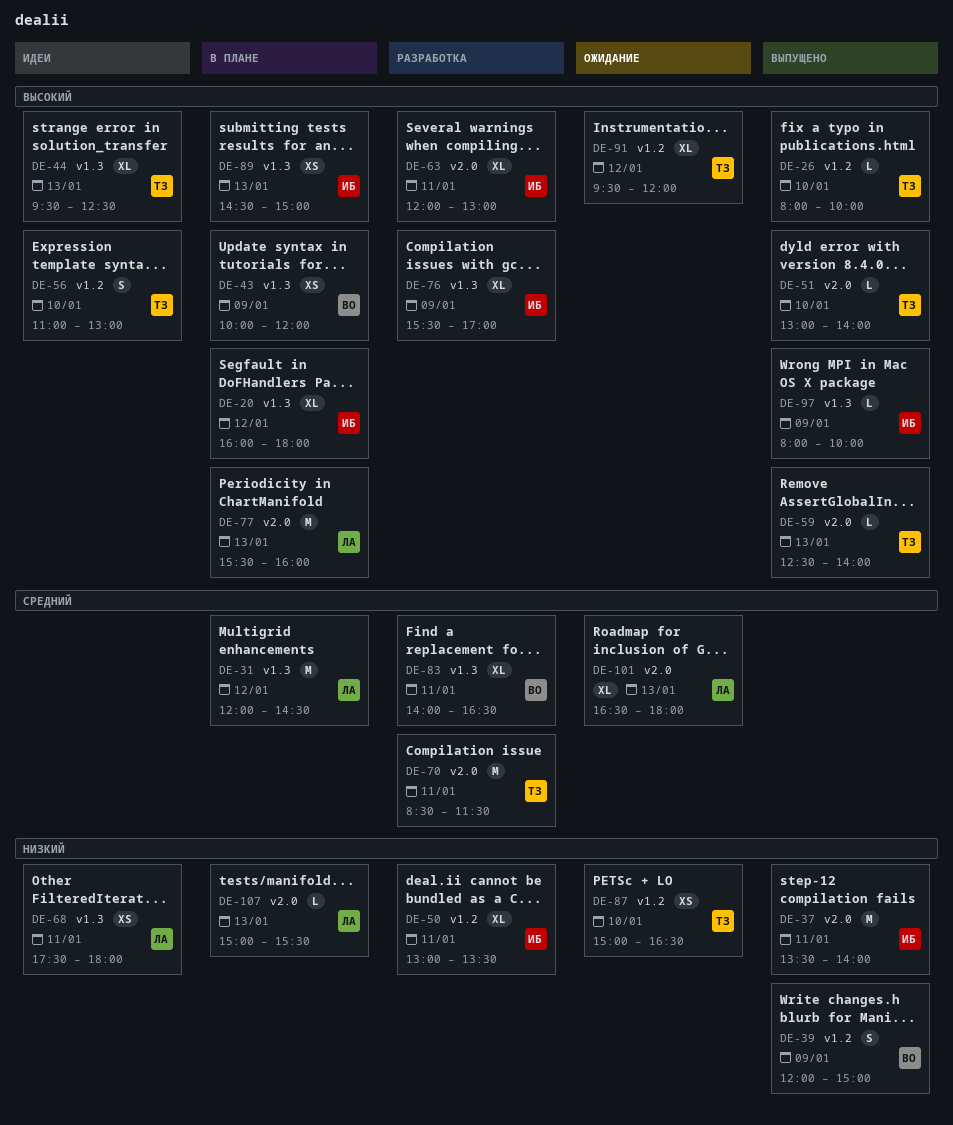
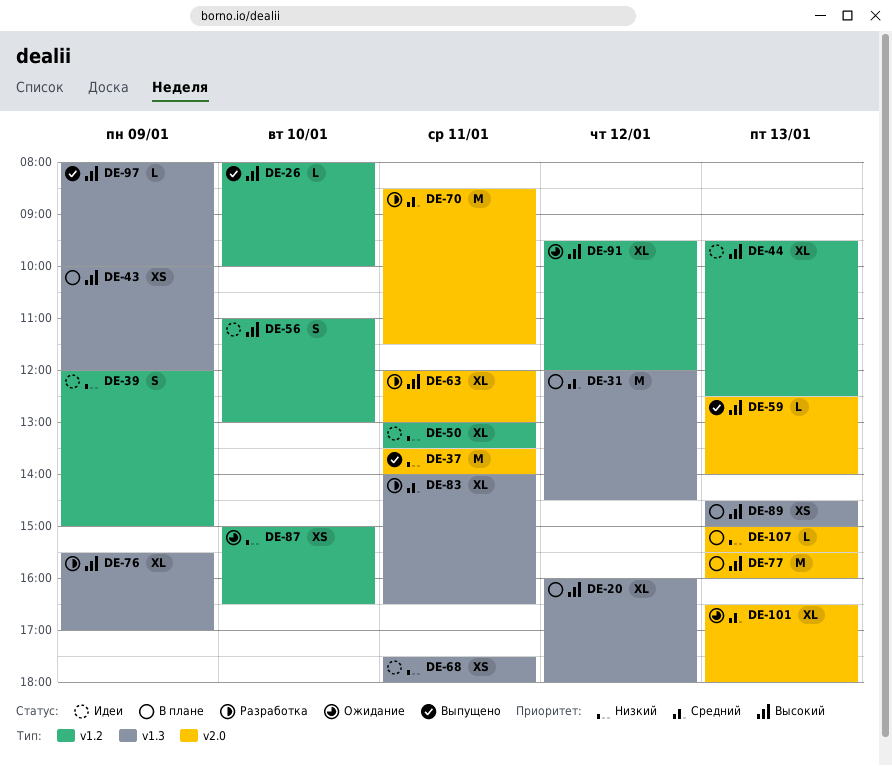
DE-39, status: Выпущено -> Идеи
DE-44, label: v1.3 -> v1.2
DE-50, status: Разработка -> Идеи
DE-51: present -> none

